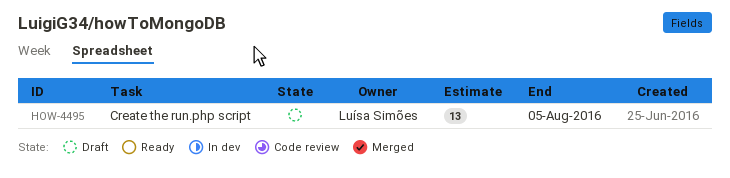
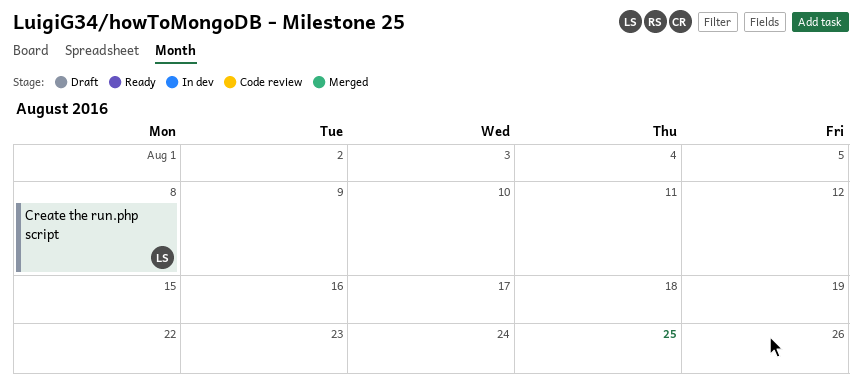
Create the run.php script, due: Aug 5 -> Aug 8

